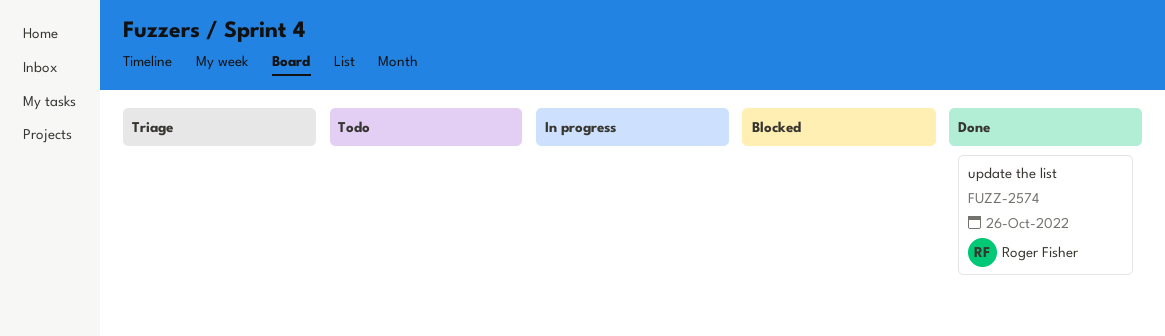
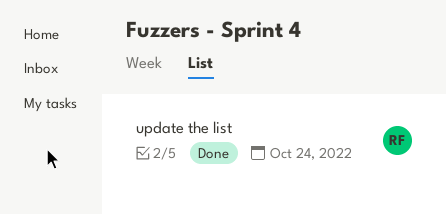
update the list, due: Oct 26 -> Oct 24

